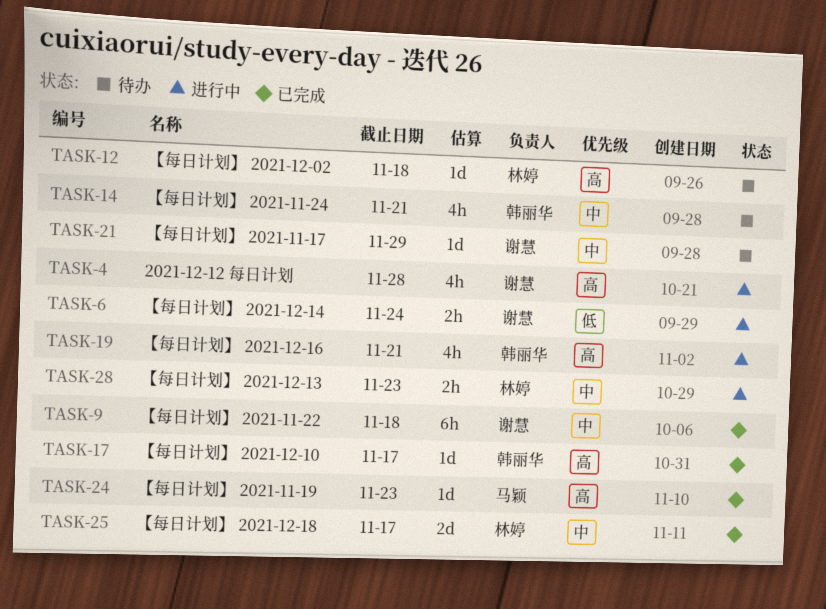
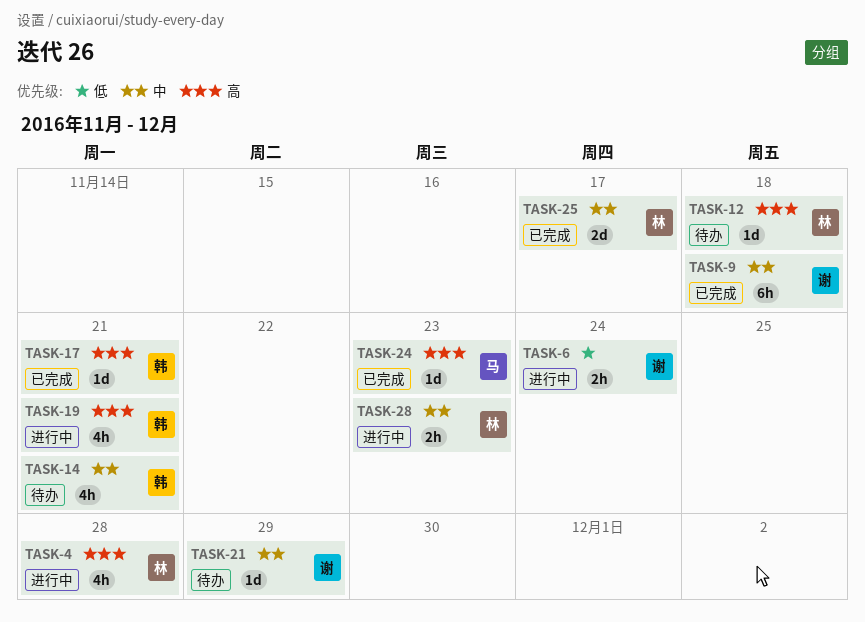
TASK-4, owner: 谢慧 -> 林婷
TASK-17, due: Nov 17 -> Nov 21

